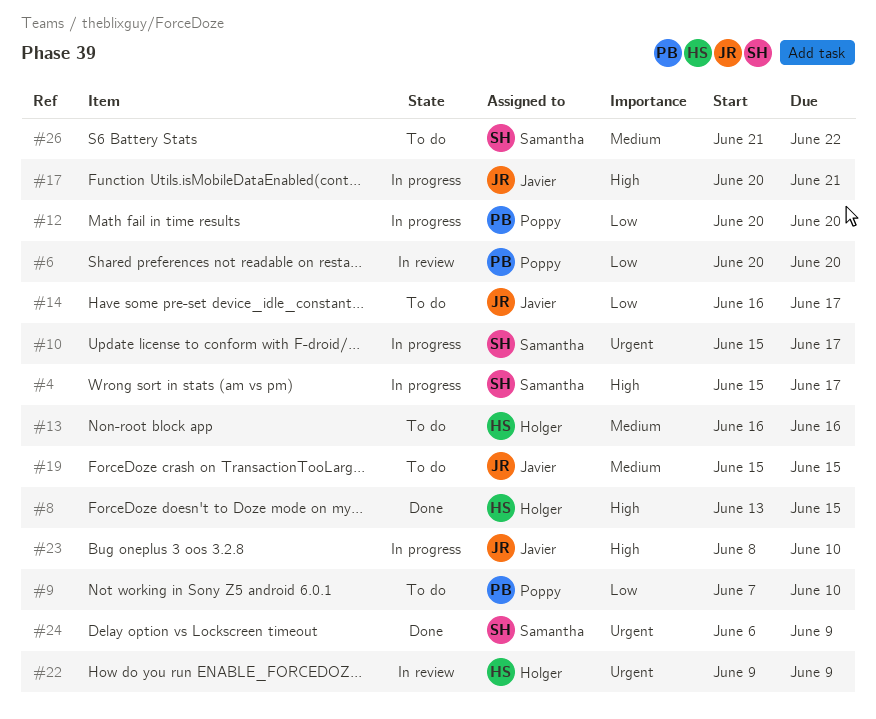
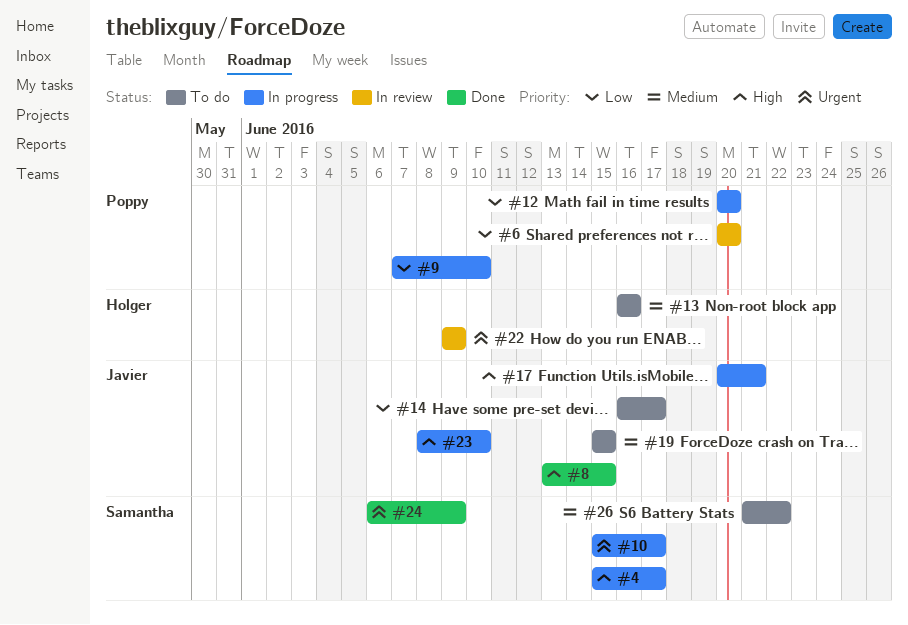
#8, owner: Holger -> Javier
#9, status: To do -> In progress

